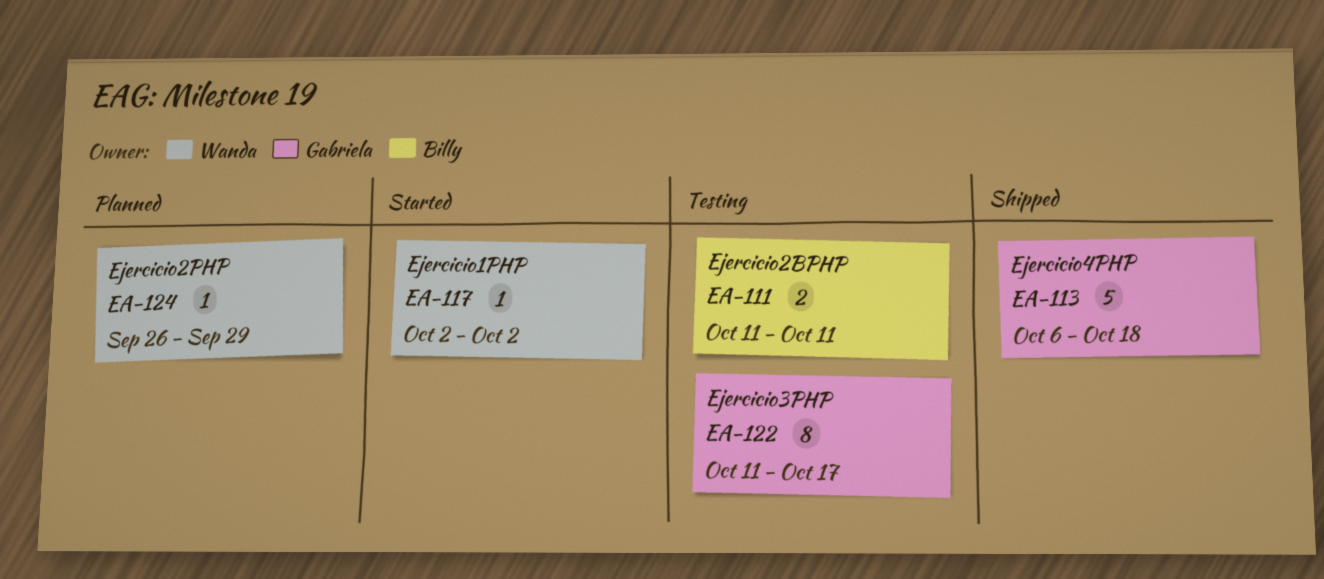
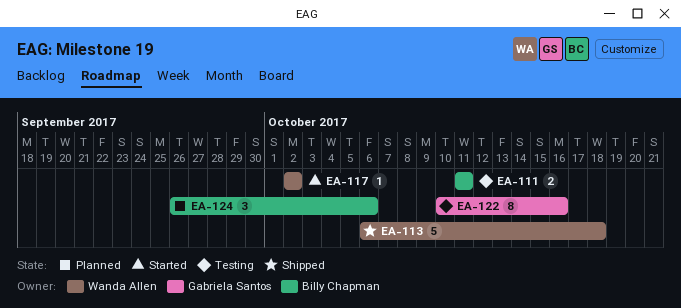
EA-113, owner: Gabriela Santos -> Wanda Allen
EA-122, start: Oct 11 -> Oct 10
EA-122, due: Oct 17 -> Oct 16
EA-124, owner: Wanda Allen -> Billy Chapman
EA-124, estimate: 1 -> 3
EA-124, due: Sep 29 -> Oct 6

